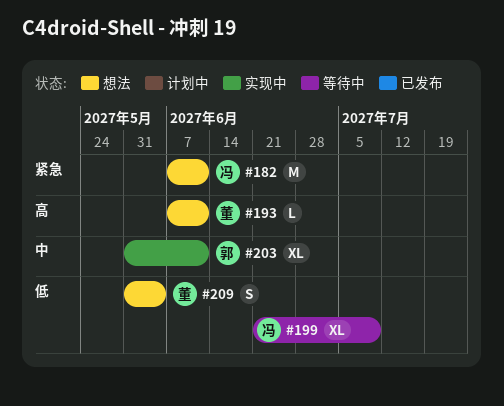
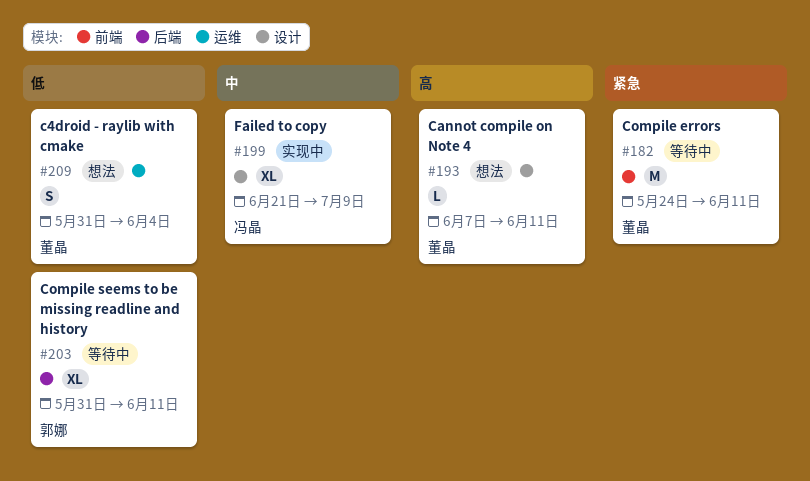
#182, status: 想法 -> 等待中
#182, owner: 冯晶 -> 董晶
#182, start: Jun 7 -> May 24
#199, status: 等待中 -> 实现中
#199, priority: 低 -> 中
#203, status: 实现中 -> 等待中
#203, priority: 中 -> 低

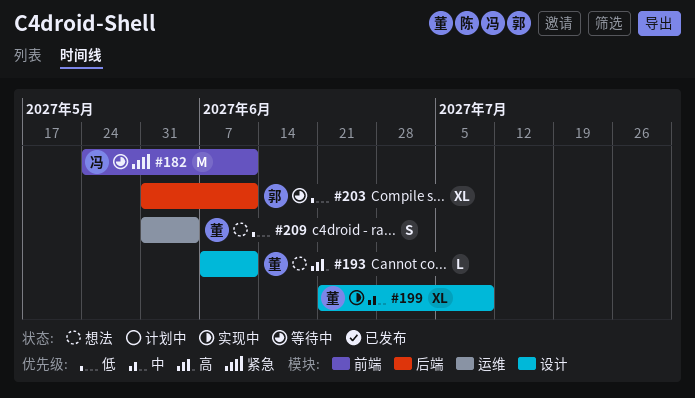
#182, owner: 董晶 -> 冯晶
#199, owner: 冯晶 -> 董晶

